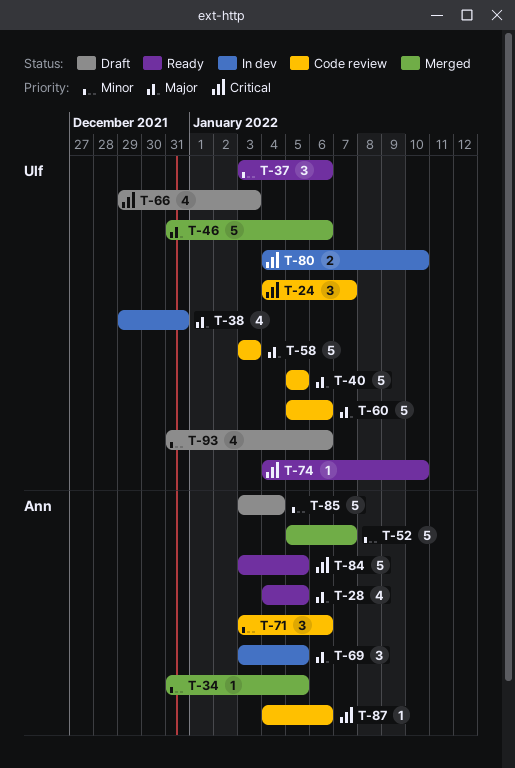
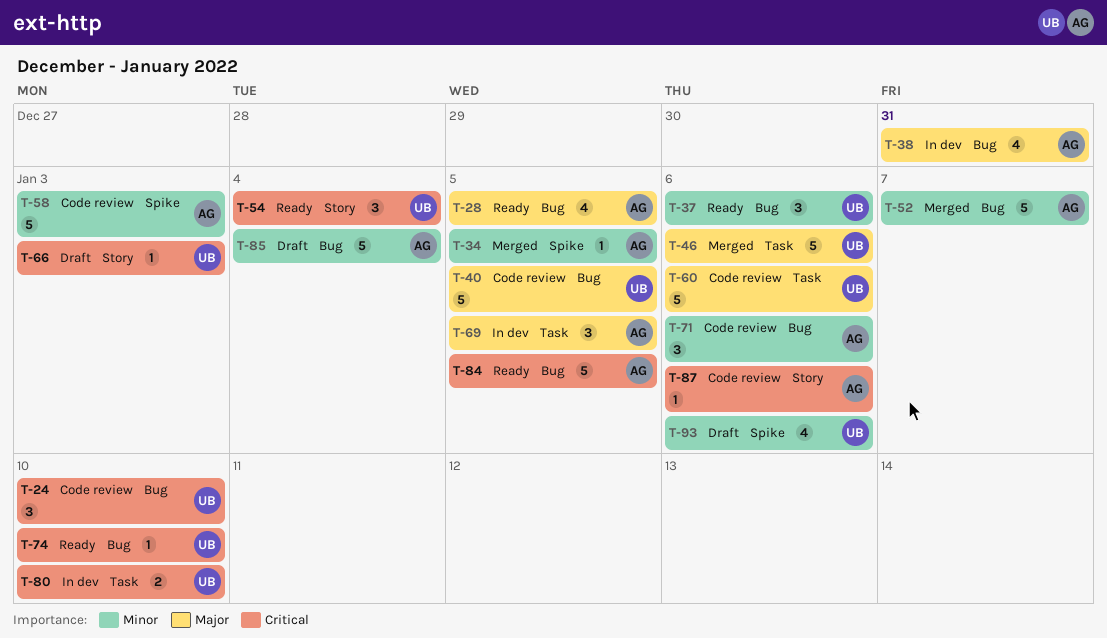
T-24, due: Jan 7 -> Jan 10
T-38, owner: Ulf -> Ann
T-54: none -> present
T-58, owner: Ulf -> Ann
T-58, priority: Major -> Minor
T-66, estimate: 4 -> 1

